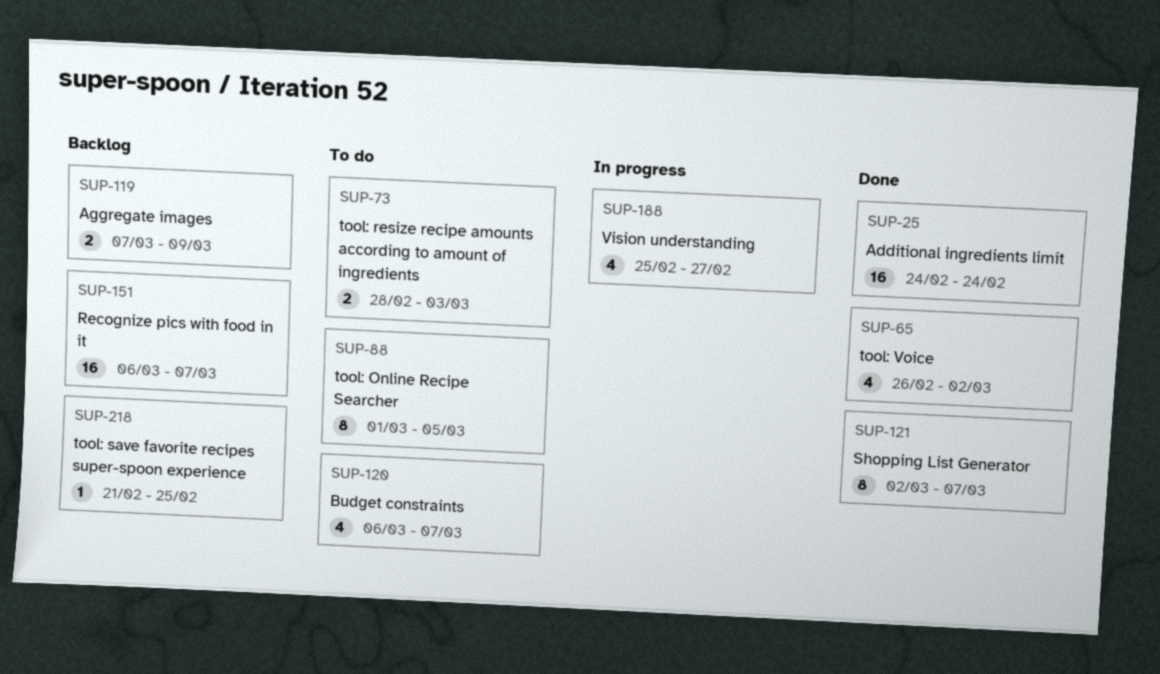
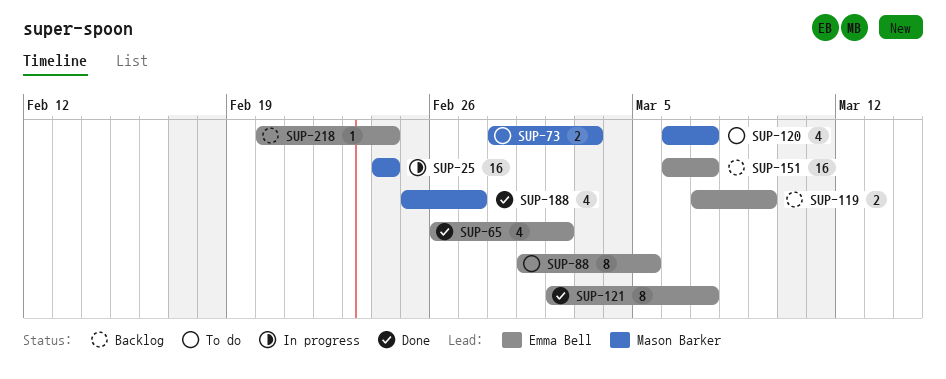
SUP-25, status: Done -> In progress
SUP-188, status: In progress -> Done
SUP-218, start: Feb 21 -> Feb 20
SUP-218, due: Feb 25 -> Feb 24

